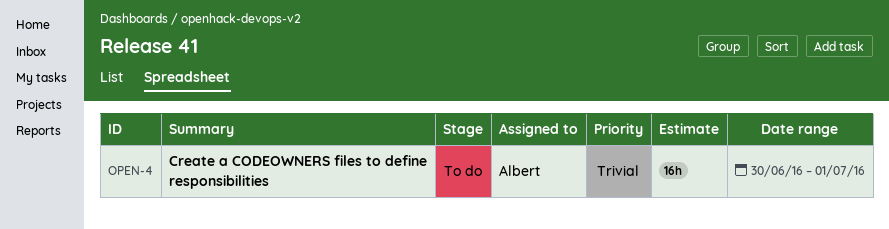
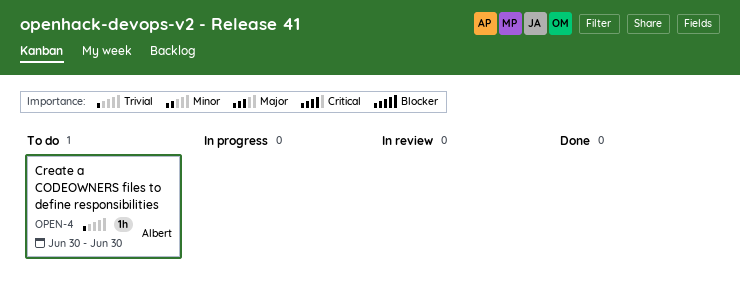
OPEN-4, estimate: 16h -> 1h
OPEN-4, due: Jul 1 -> Jun 30

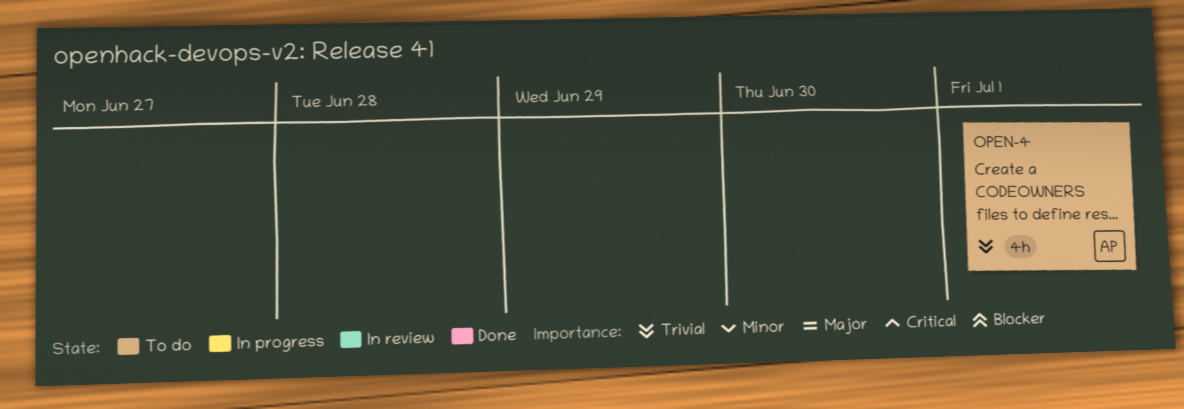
OPEN-4, estimate: 1h -> 4h
OPEN-4, due: Jun 30 -> Jul 1

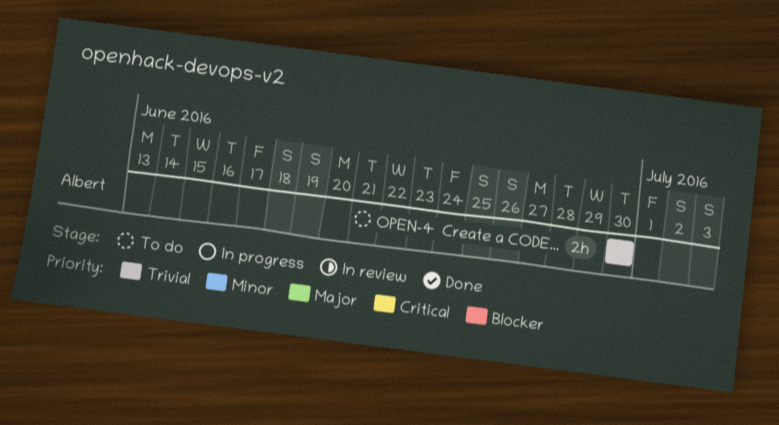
OPEN-4, estimate: 4h -> 2h
OPEN-4, due: Jul 1 -> Jun 30

